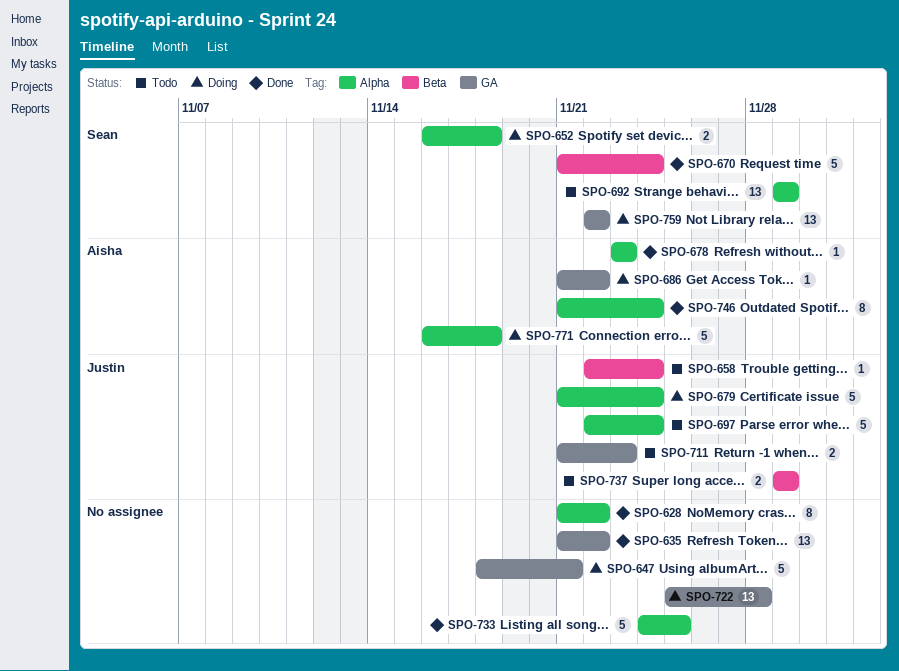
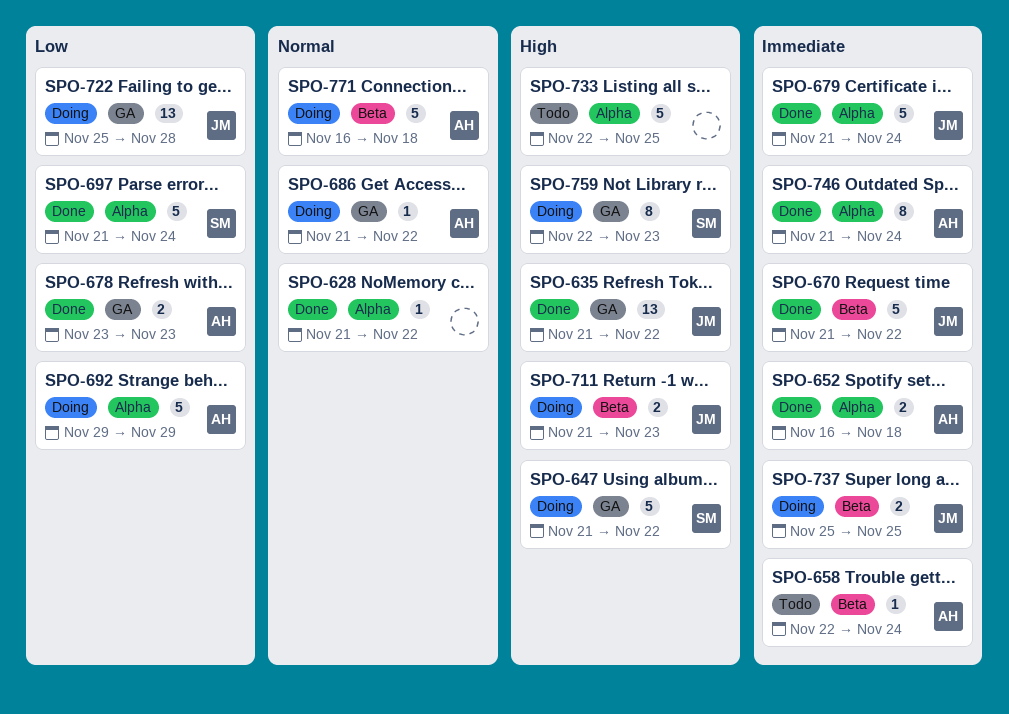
SPO-628, estimate: 8 -> 1
SPO-635, owner: none -> Justin
SPO-647, owner: none -> Sean
SPO-647, start: Nov 18 -> Nov 21
SPO-647, due: Nov 21 -> Nov 22
SPO-652, status: Doing -> Done
SPO-652, owner: Sean -> Aisha
SPO-658, owner: Justin -> Aisha
SPO-670, owner: Sean -> Justin
SPO-670, due: Nov 24 -> Nov 22
SPO-678, label: Alpha -> GA
SPO-678, estimate: 1 -> 2
SPO-679, status: Doing -> Done
SPO-692, status: Todo -> Doing
SPO-692, owner: Sean -> Aisha
SPO-692, estimate: 13 -> 5
SPO-697, status: Todo -> Done
SPO-697, owner: Justin -> Sean
SPO-697, start: Nov 22 -> Nov 21
SPO-711, status: Todo -> Doing
SPO-711, label: GA -> Beta
SPO-722, owner: none -> Justin
SPO-733, status: Done -> Todo
SPO-733, start: Nov 24 -> Nov 22
SPO-737, status: Todo -> Doing
SPO-737, start: Nov 29 -> Nov 25
SPO-737, due: Nov 29 -> Nov 25
SPO-759, estimate: 13 -> 8
SPO-759, due: Nov 22 -> Nov 23
SPO-771, label: Alpha -> Beta

